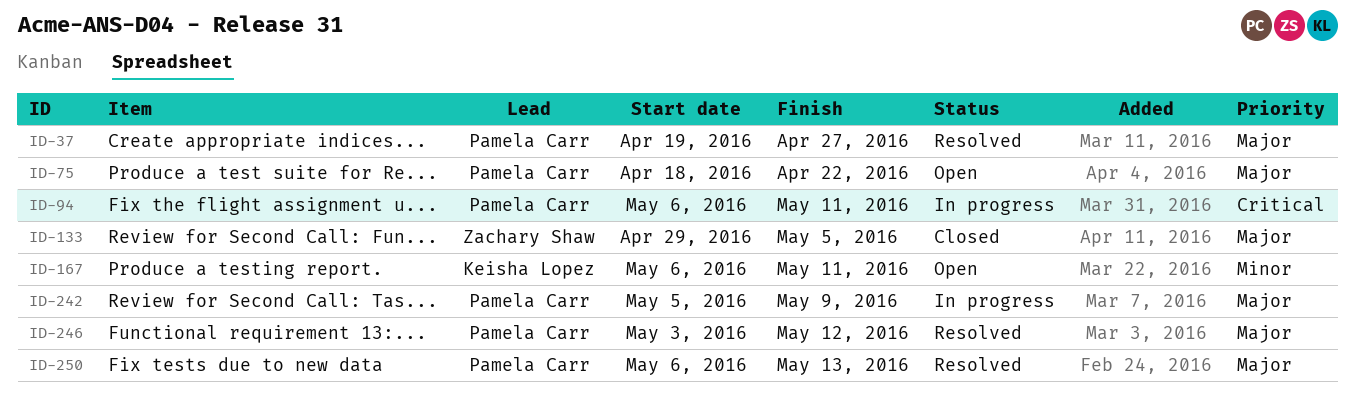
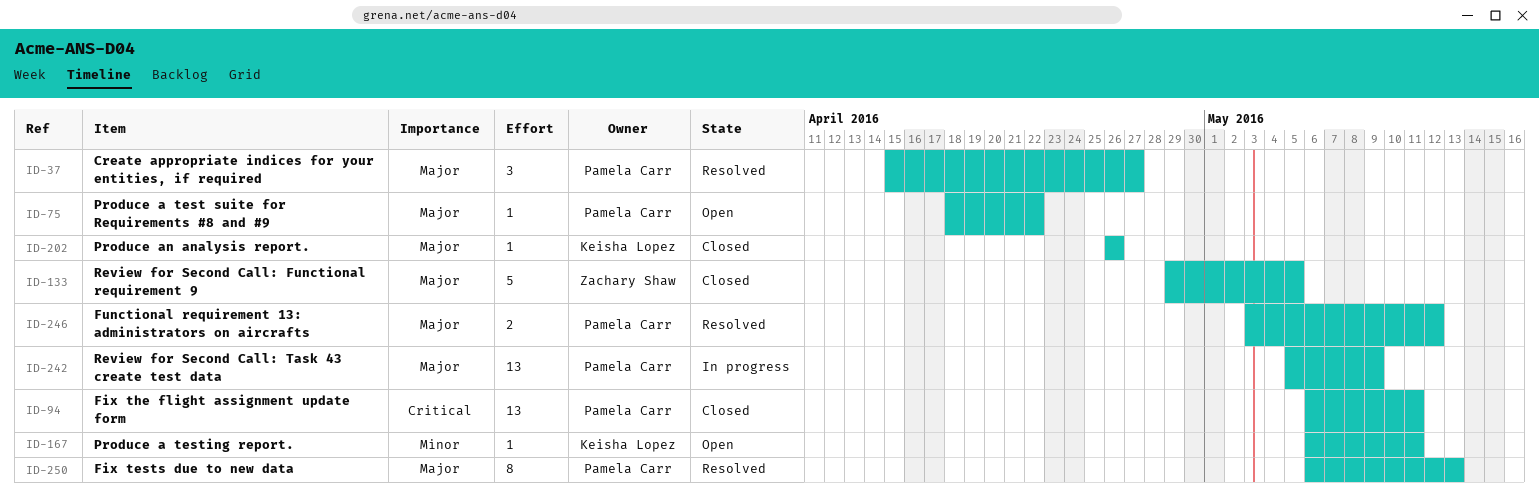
ID-37, start: Apr 19 -> Apr 15
ID-94, status: In progress -> Closed
ID-202: none -> present

